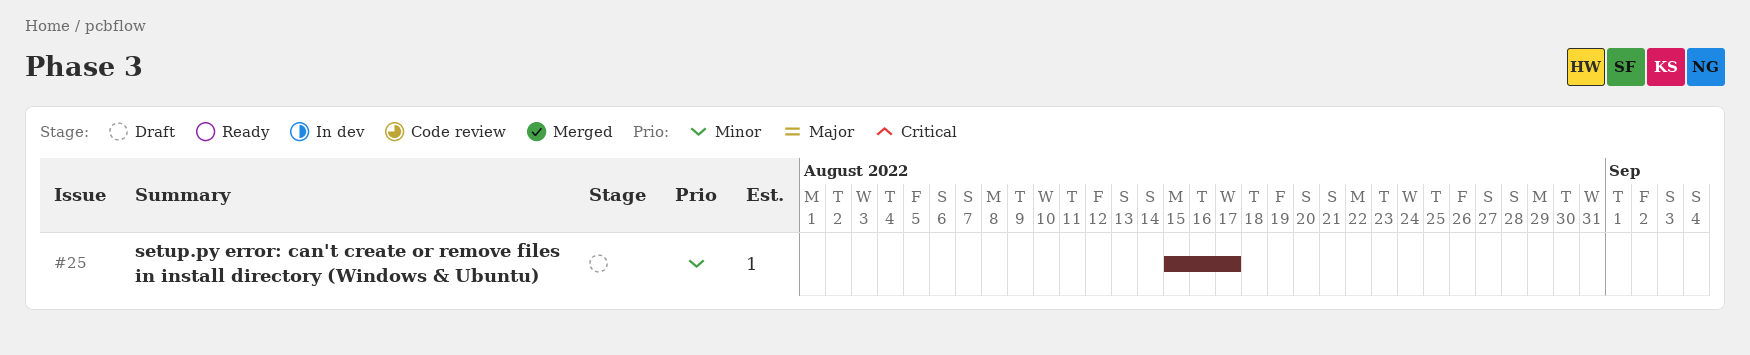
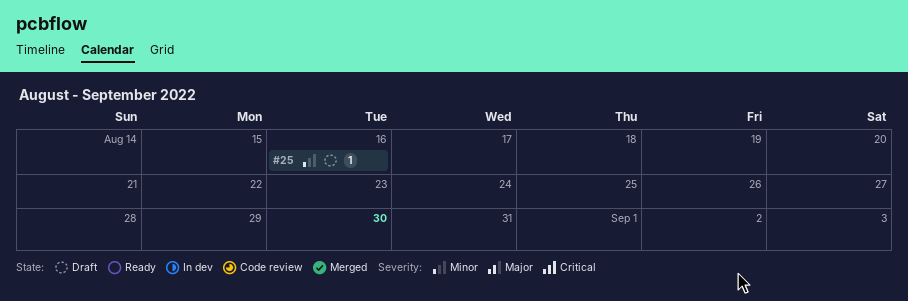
#25, due: Aug 17 -> Aug 16

